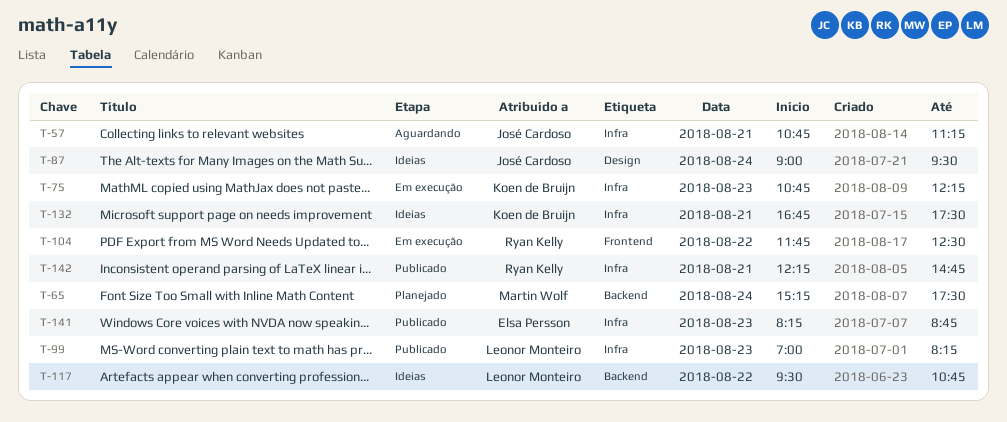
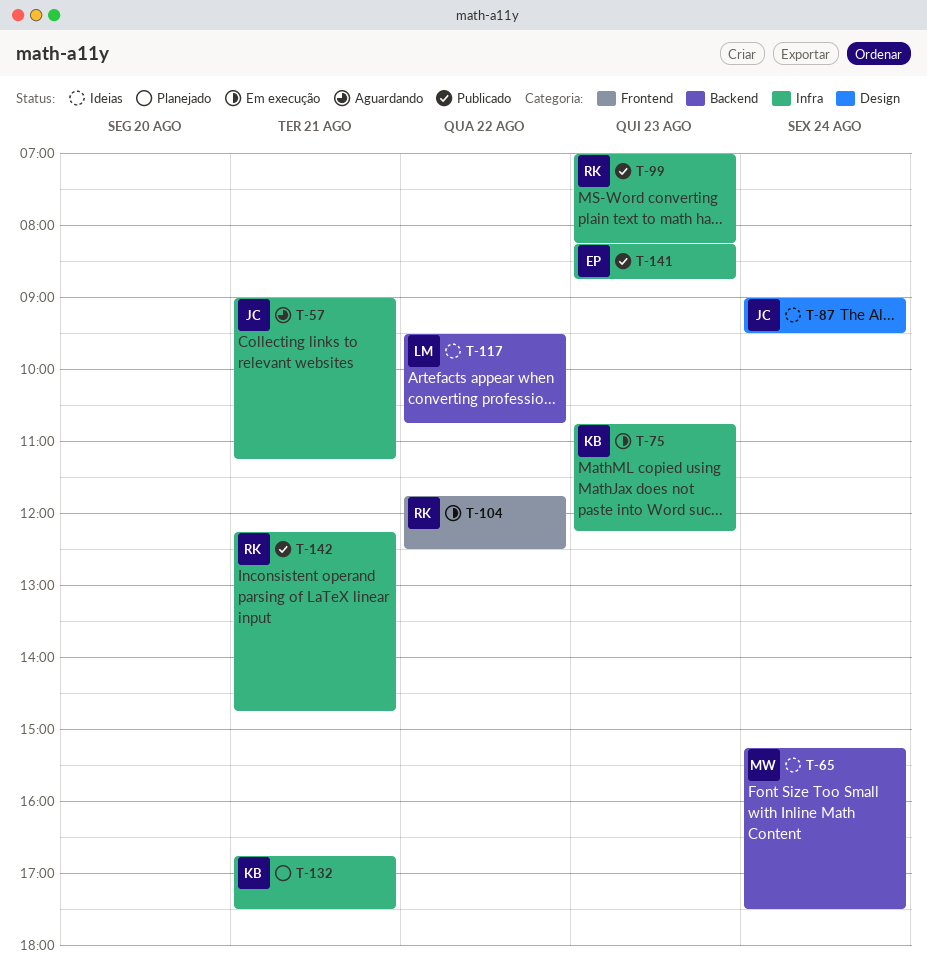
T-57, begins: 10:45 -> 09:00
T-65, status: Planejado -> Ideias
T-99, owner: Leonor Monteiro -> Ryan Kelly
T-132, status: Ideias -> Planejado

